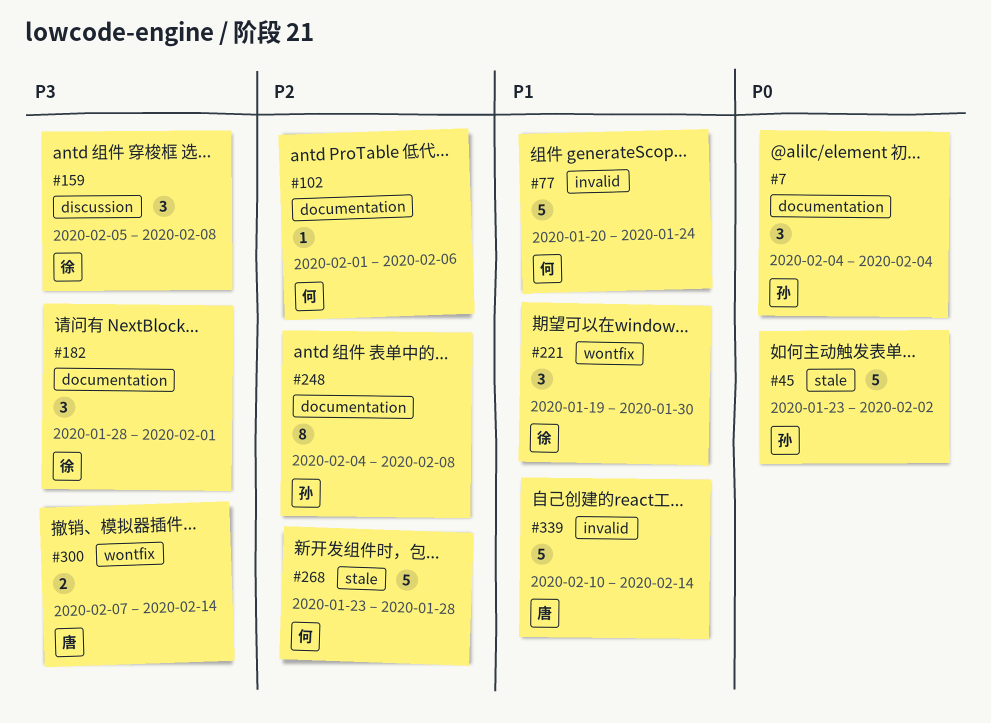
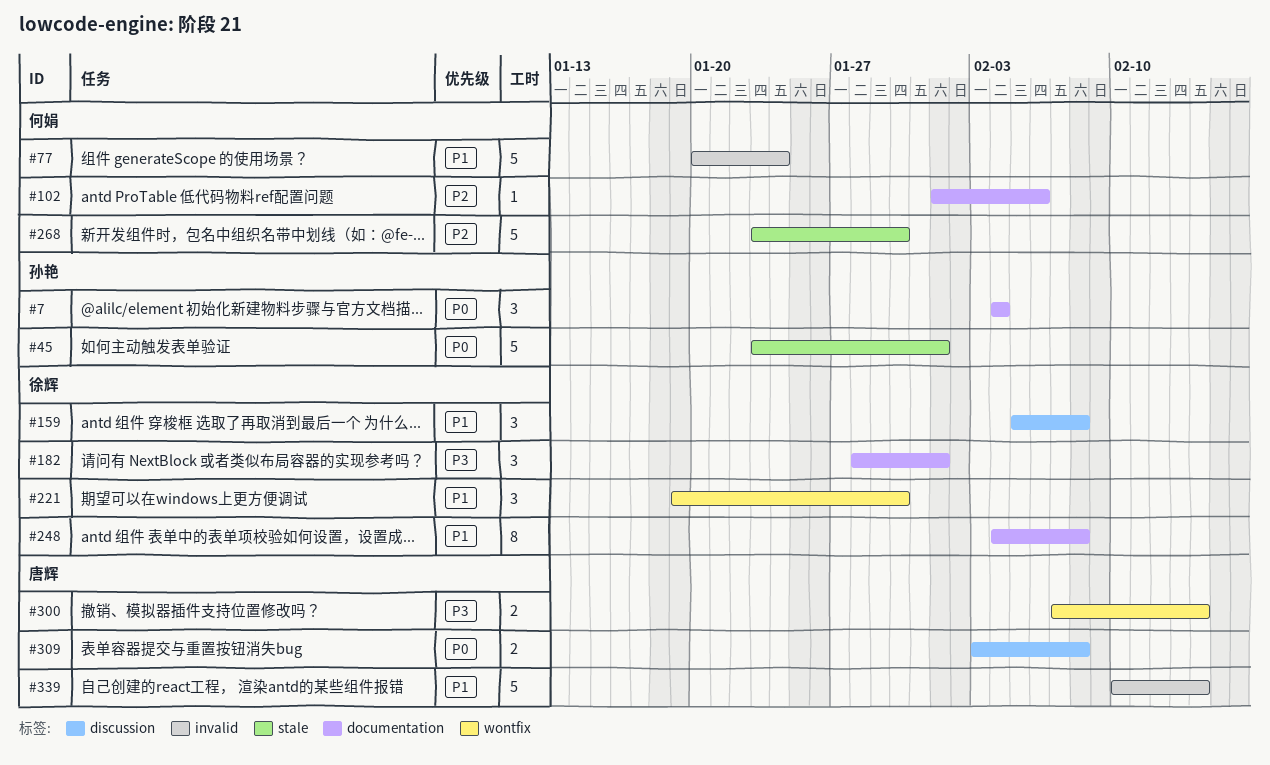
#45, due: Feb 2 -> Feb 1
#159, priority: P3 -> P1
#248, owner: 孙艳 -> 徐辉
#248, priority: P2 -> P1
#268, due: Jan 28 -> Jan 30
#309: none -> present

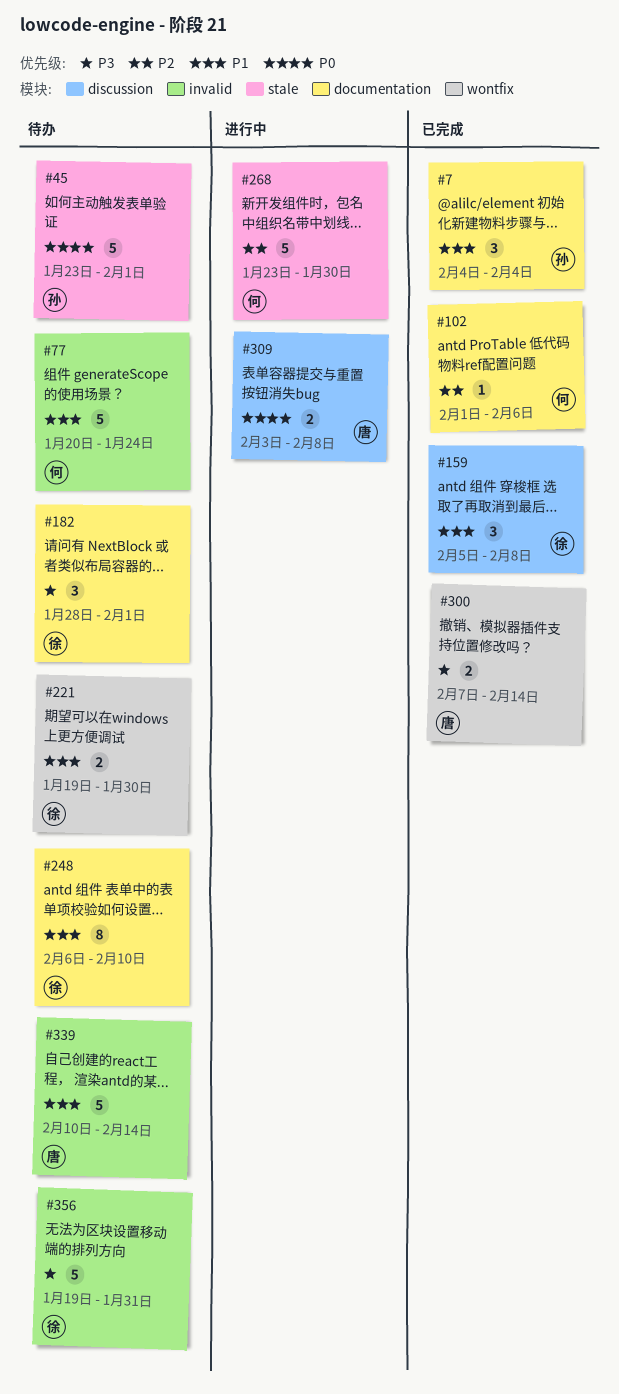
#7, priority: P0 -> P1
#221, estimate: 3 -> 2
#248, start: Feb 4 -> Feb 6
#248, due: Feb 8 -> Feb 10
#356: none -> present

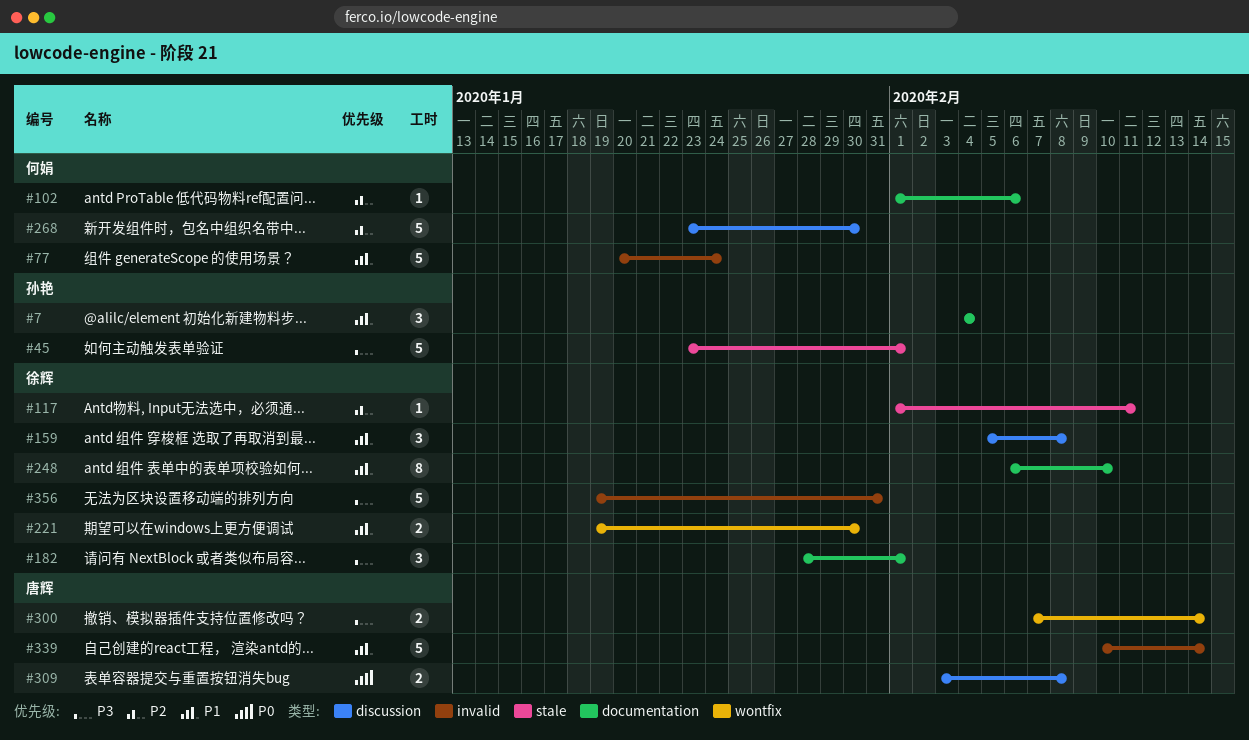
#45, priority: P0 -> P3
#117: none -> present
#268, label: stale -> discussion

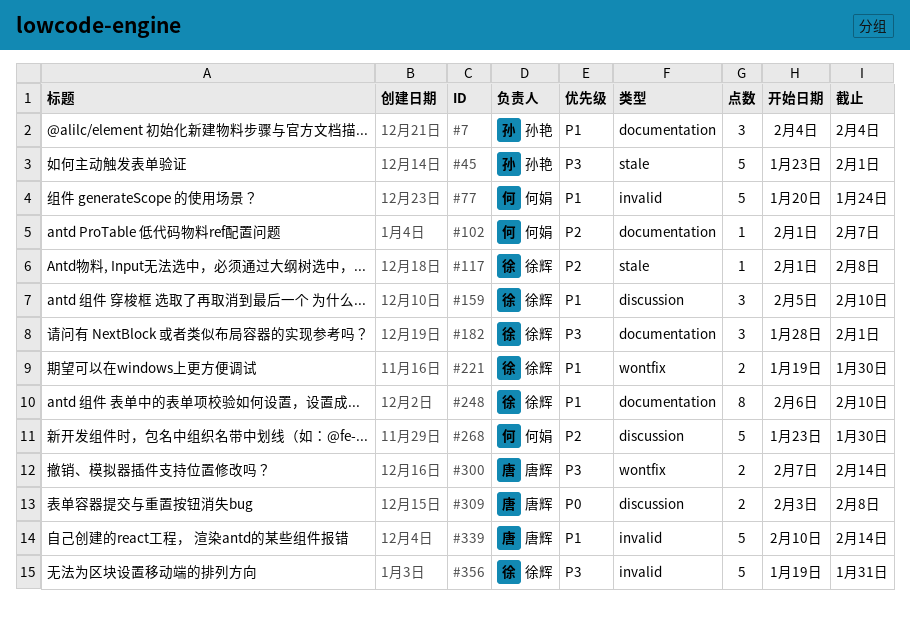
#102, due: Feb 6 -> Feb 7
#117, due: Feb 11 -> Feb 8
#159, due: Feb 8 -> Feb 10

